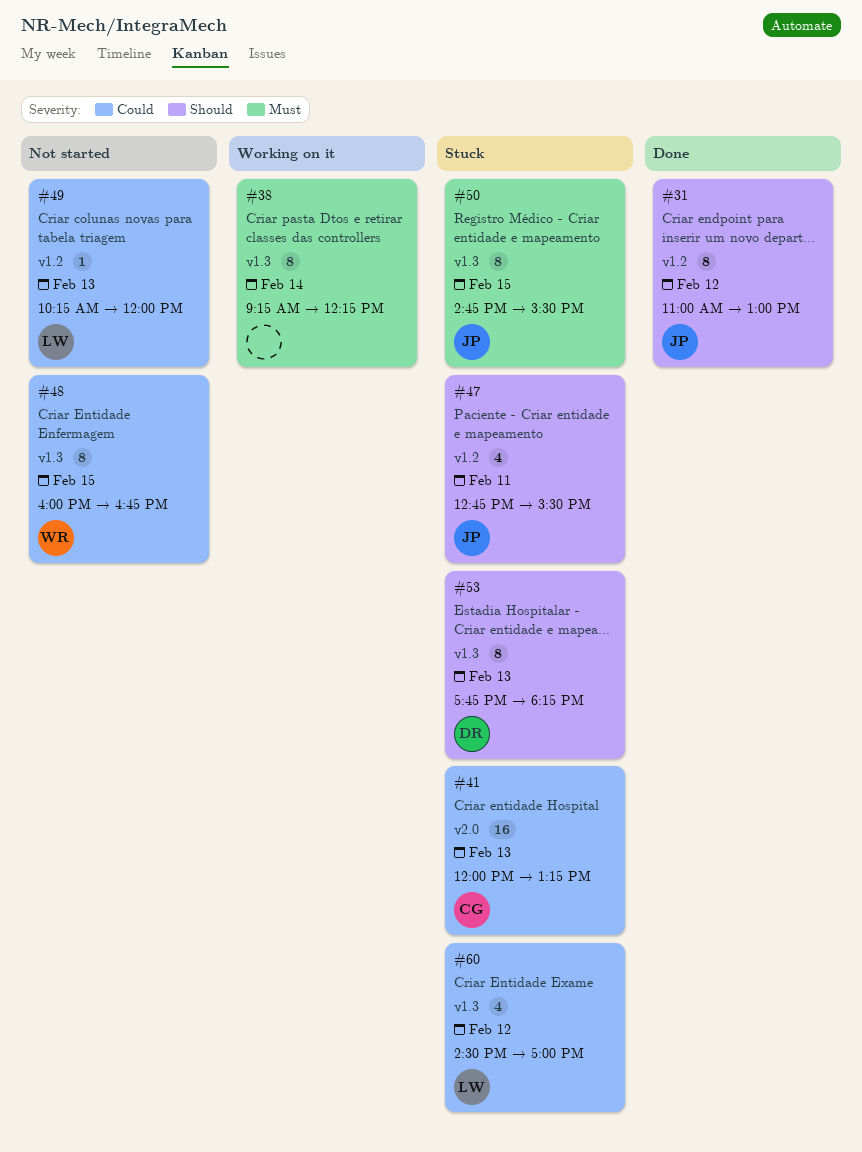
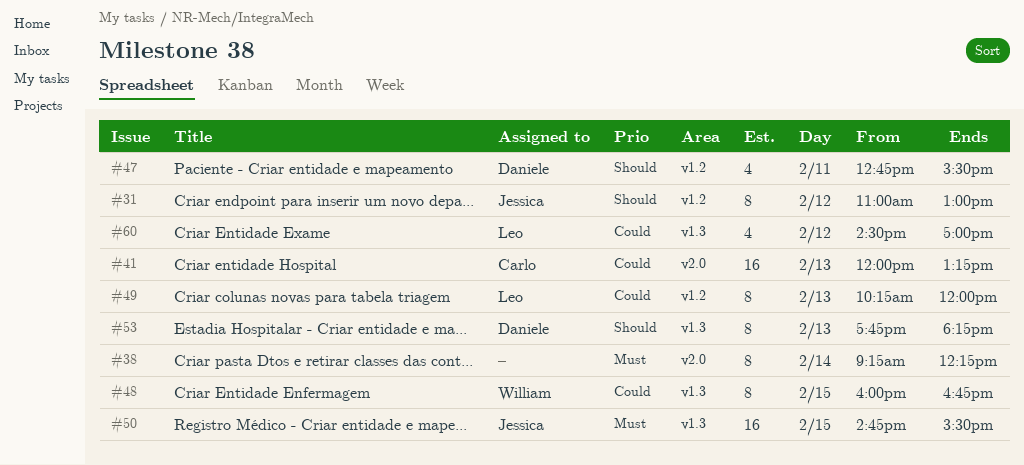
#38, label: v1.3 -> v2.0
#47, owner: Jessica -> Daniele
#49, estimate: 1 -> 8
#50, estimate: 8 -> 16

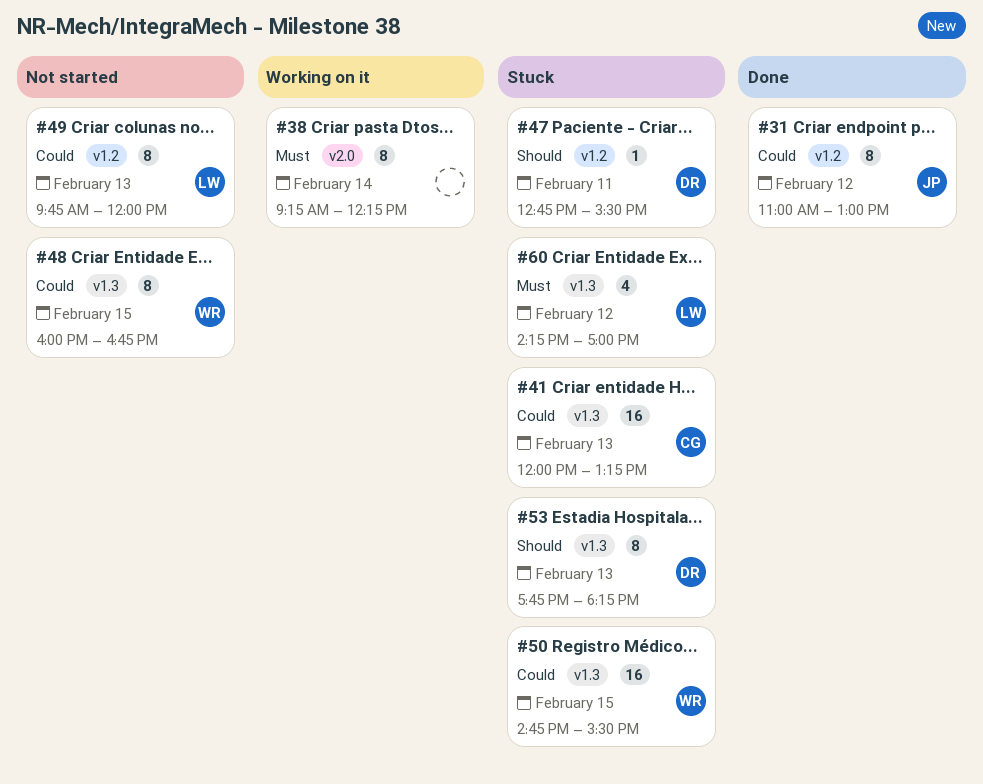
#31, priority: Should -> Could
#41, label: v2.0 -> v1.3
#47, estimate: 4 -> 1
#49, begins: 10:15 -> 09:45
#50, owner: Jessica -> William
#50, priority: Must -> Could
#60, priority: Could -> Must
#60, begins: 14:30 -> 14:15

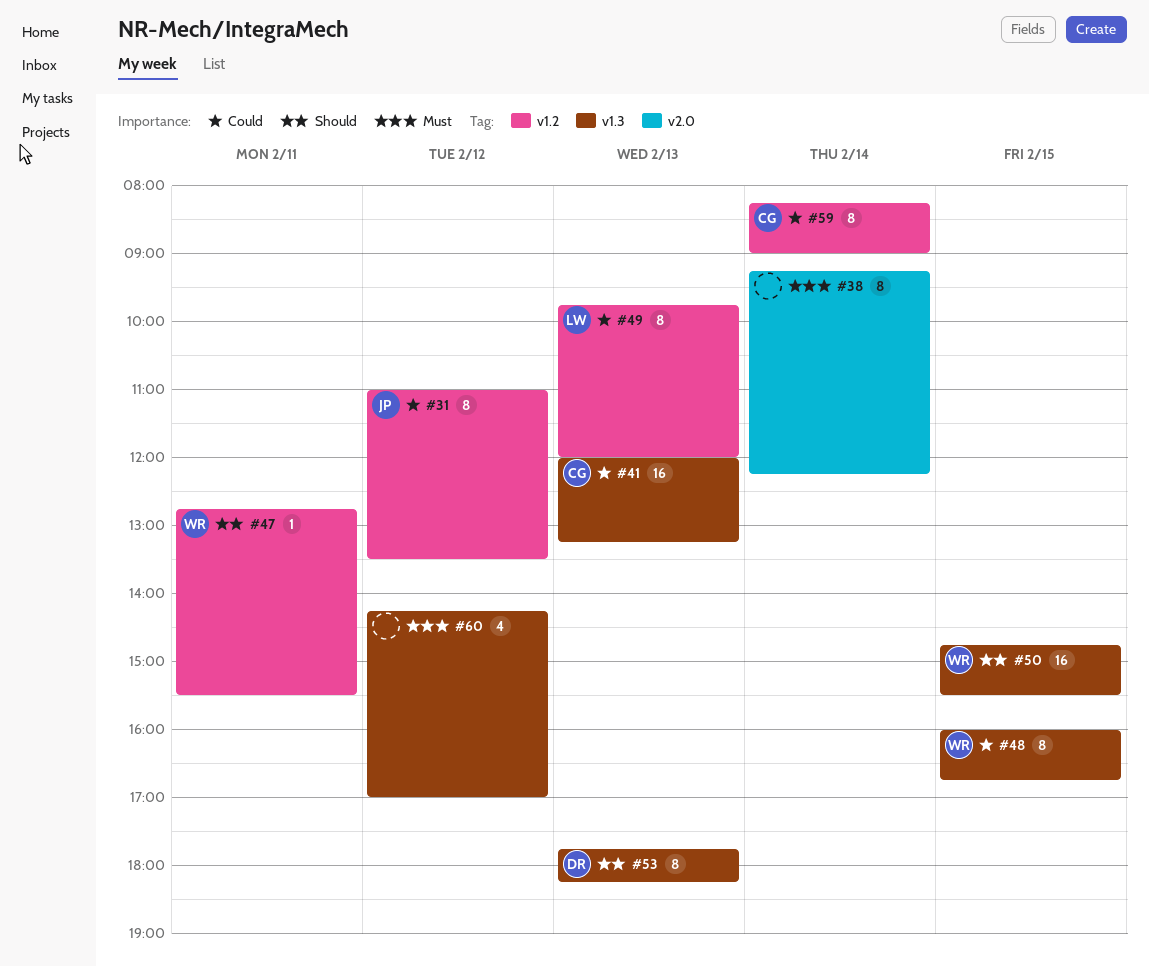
#31, ends: 13:00 -> 13:30
#47, owner: DR -> WR
#50, priority: Could -> Should
#59: none -> present
#60, owner: LW -> none

